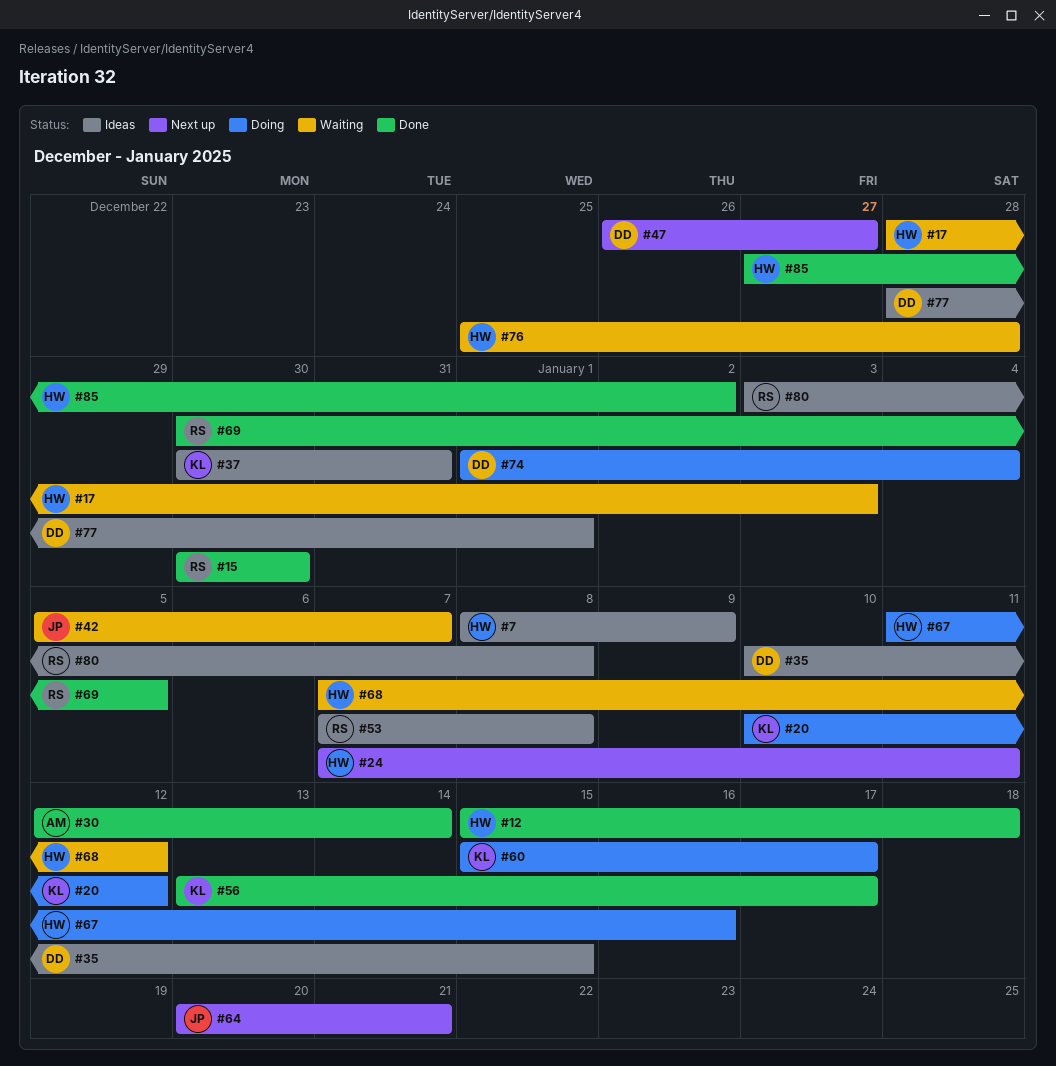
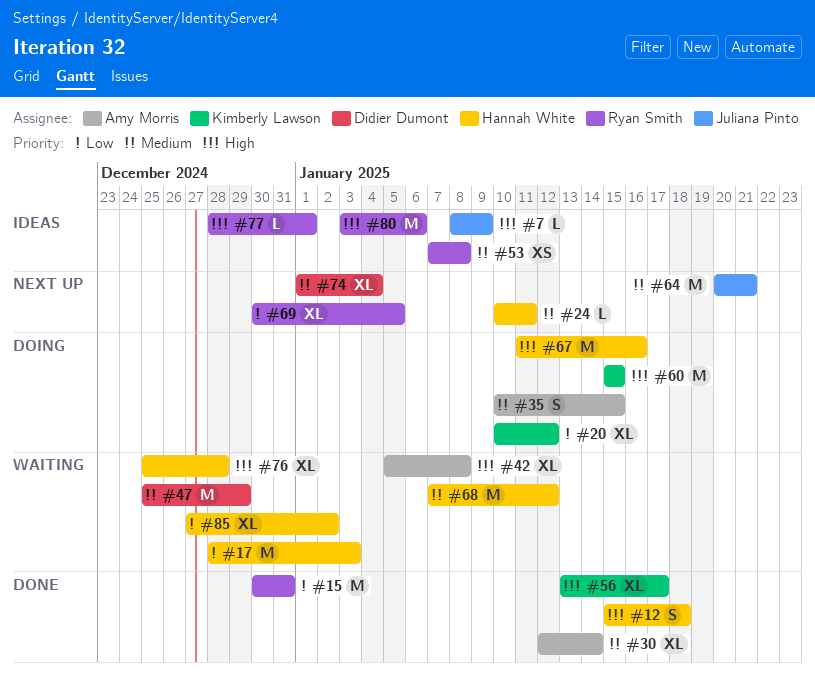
#7, owner: Hannah White -> Juliana Pinto
#15, due: Dec 30 -> Dec 31
#24, start: Jan 7 -> Jan 10
#35, status: Ideas -> Doing
#35, owner: Didier Dumont -> Amy Morris
#37: present -> none
#42, owner: Juliana Pinto -> Amy Morris
#42, due: Jan 7 -> Jan 8
#47, status: Next up -> Waiting
#47, start: Dec 26 -> Dec 25
#47, due: Dec 27 -> Dec 29
#60, due: Jan 17 -> Jan 15
#69, status: Done -> Next up
#74, status: Doing -> Next up
#77, owner: Didier Dumont -> Ryan Smith
#80, due: Jan 8 -> Jan 6
#85, status: Done -> Waiting

